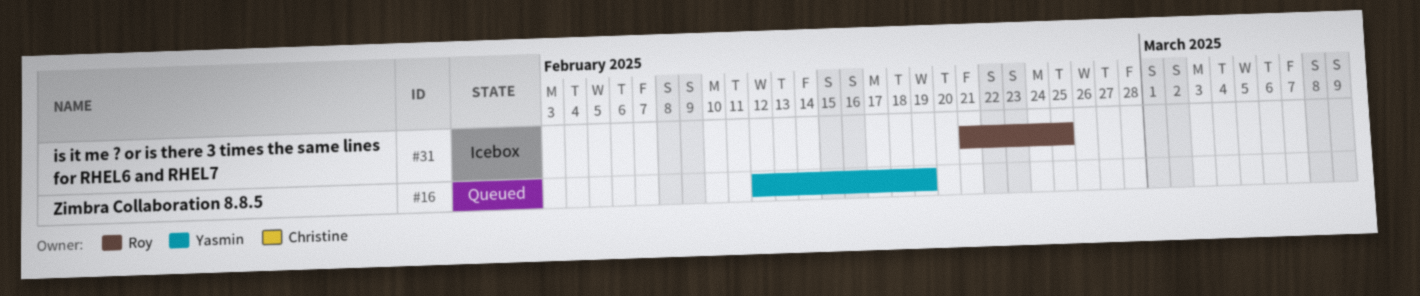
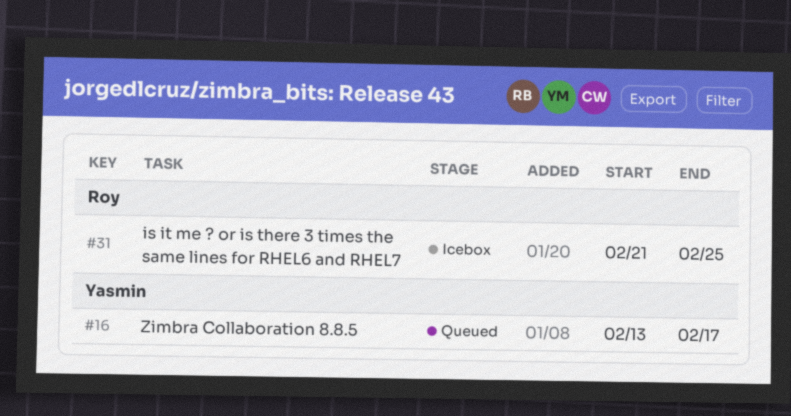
#16, start: Feb 12 -> Feb 13
#16, due: Feb 19 -> Feb 17

